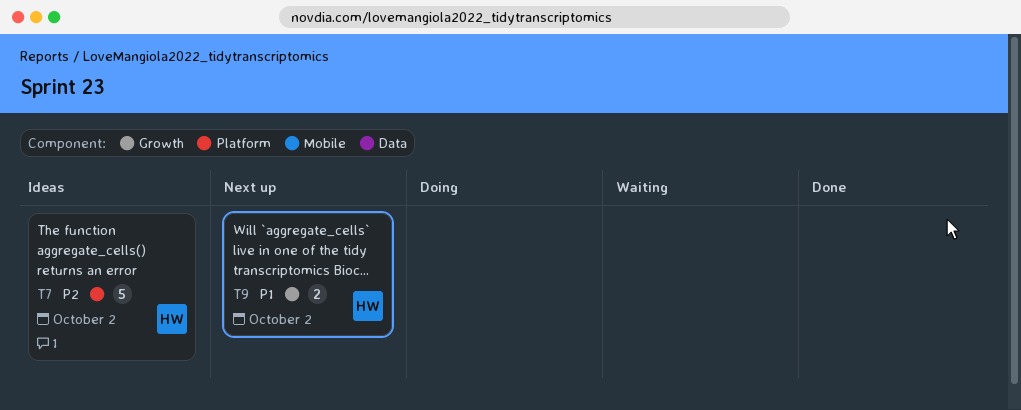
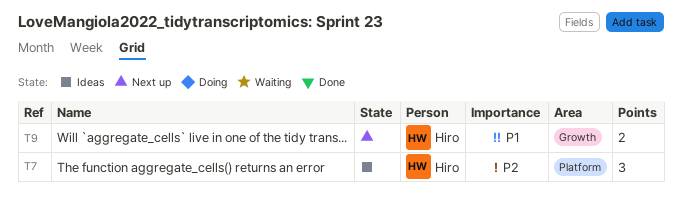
T7, estimate: 5 -> 3

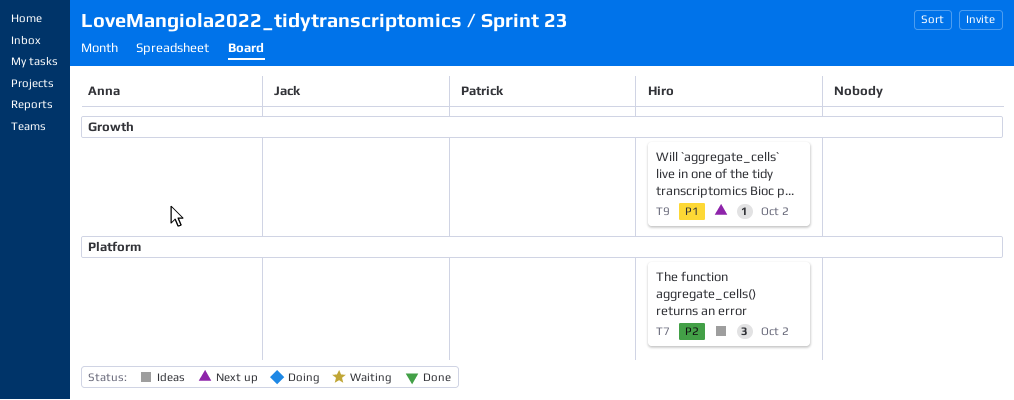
T9, estimate: 2 -> 1

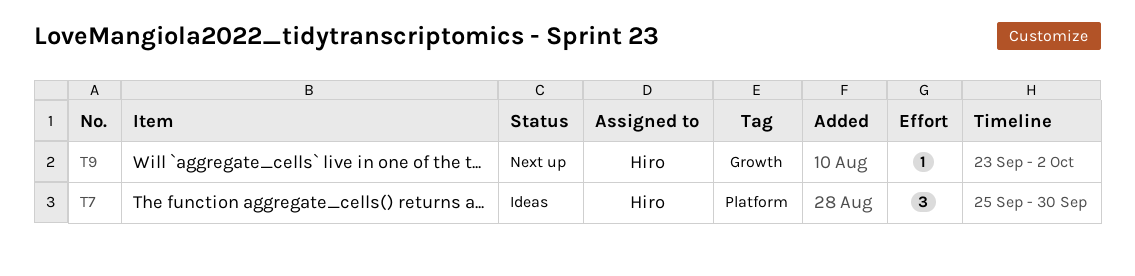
T7, due: Oct 2 -> Sep 30

